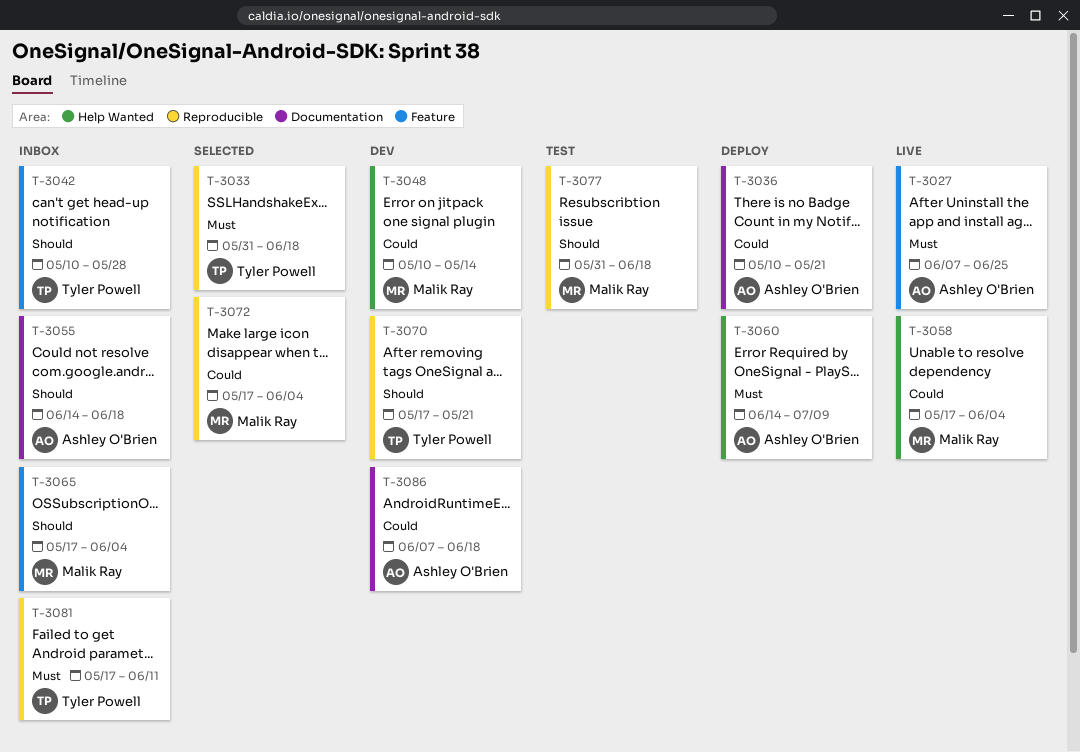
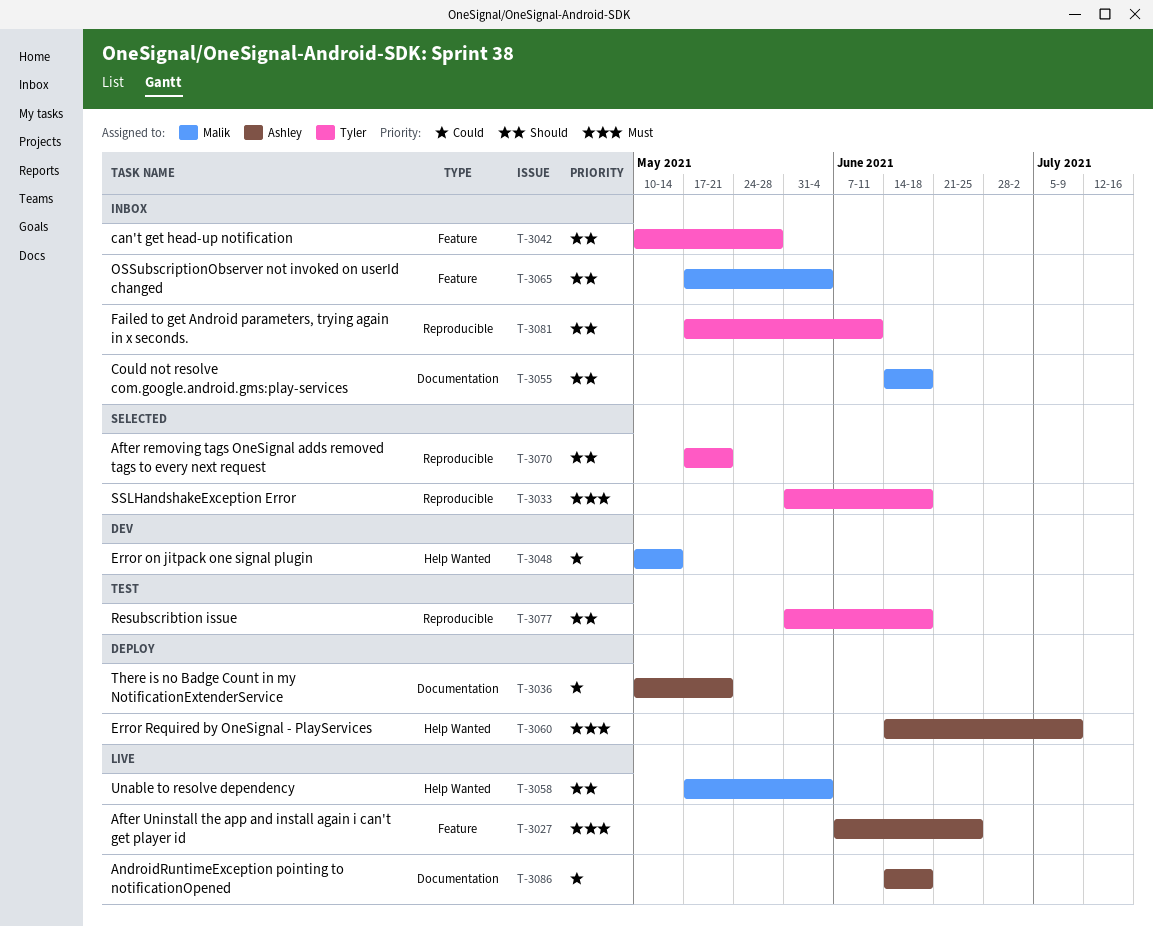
T-3055, owner: Ashley O'Brien -> Malik Ray
T-3058, priority: Could -> Should
T-3070, status: Dev -> Selected
T-3072: present -> none
T-3077, owner: Malik Ray -> Tyler Powell
T-3081, priority: Must -> Should
T-3086, status: Dev -> Live
T-3086, start: Jun 7 -> Jun 14

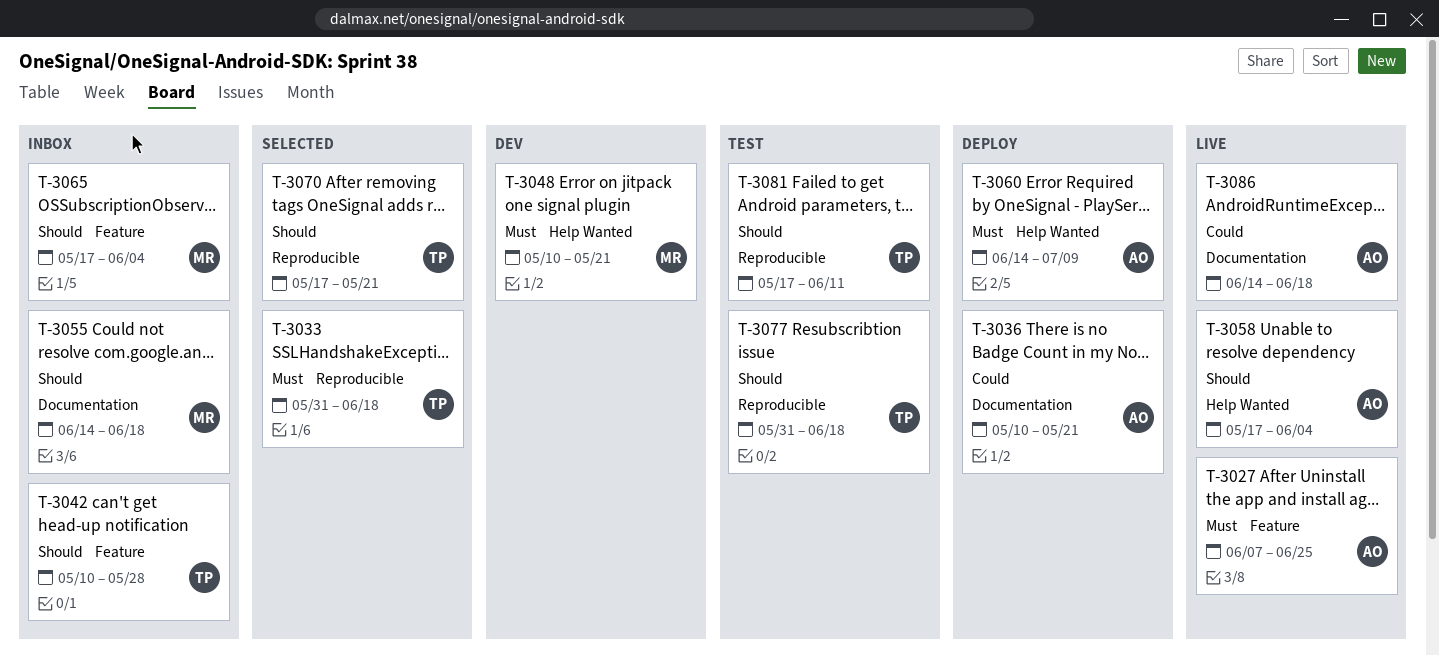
T-3048, priority: Could -> Must
T-3048, due: May 14 -> May 21
T-3058, owner: Malik -> Ashley
T-3081, status: Inbox -> Test

